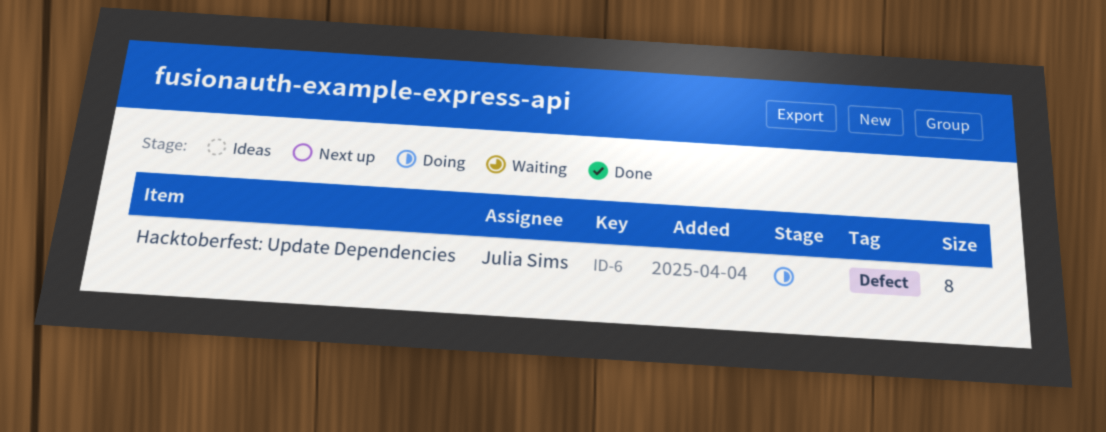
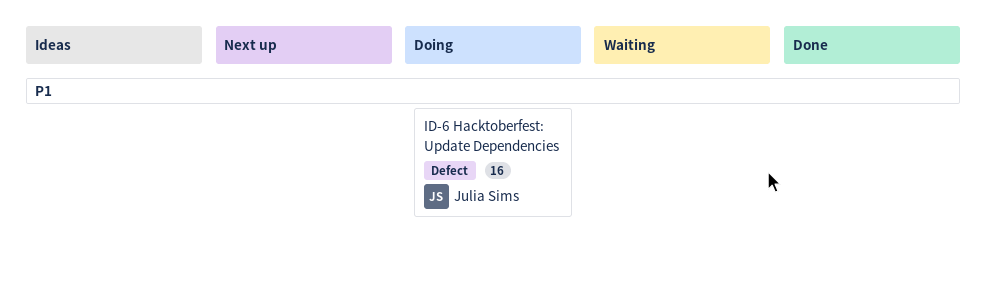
ID-6, estimate: 8 -> 16

